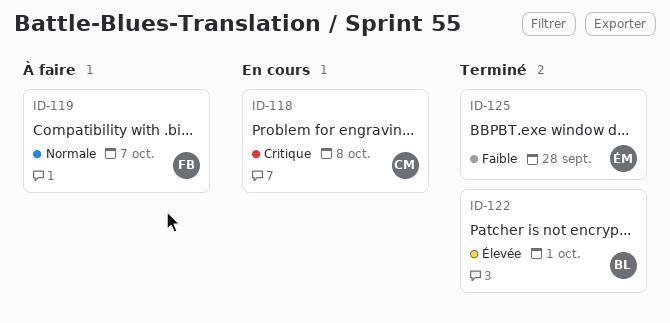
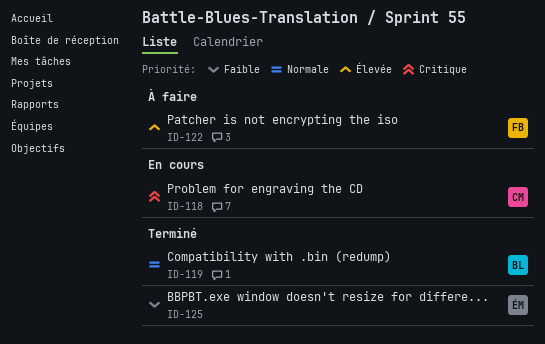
ID-119, status: À faire -> Terminé
ID-119, owner: FB -> BL
ID-122, status: Terminé -> À faire
ID-122, owner: BL -> FB

